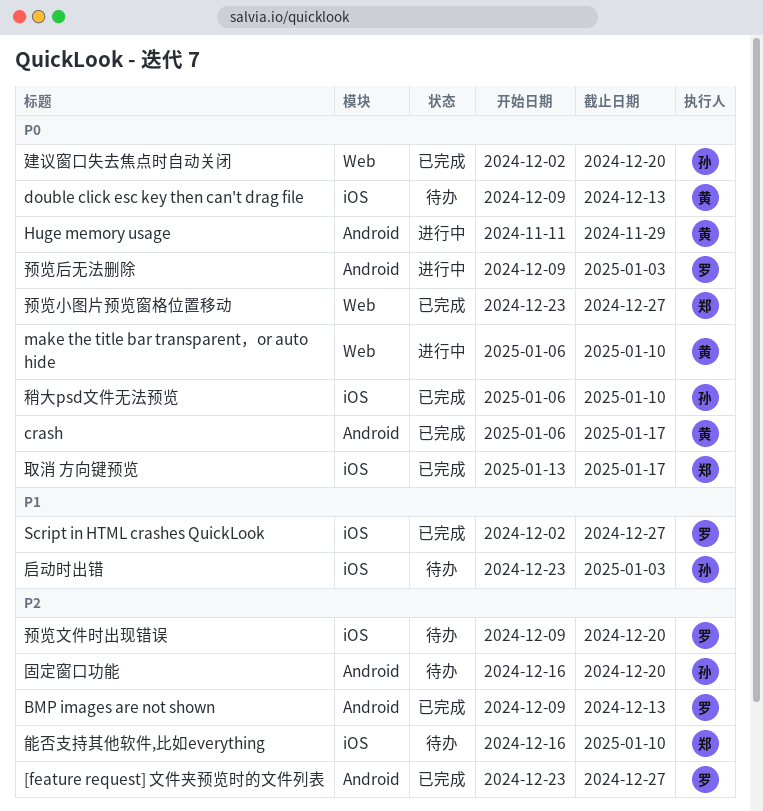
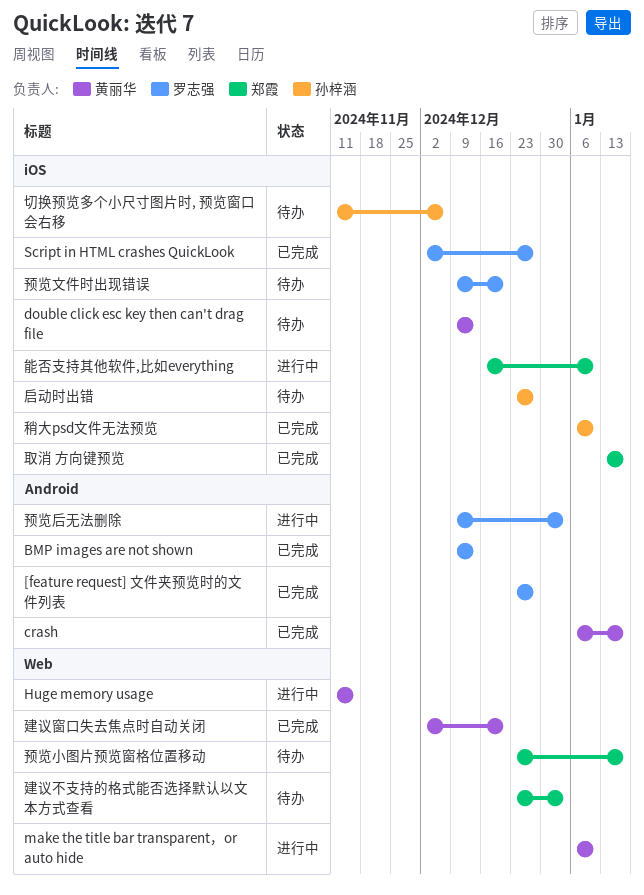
Huge memory usage, label: Android -> Web
Huge memory usage, due: Nov 29 -> Nov 15
切换预览多个小尺寸图片时, 预览窗口会右移: none -> present
启动时出错, due: Jan 3 -> Dec 27
固定窗口功能: present -> none
建议不支持的格式能否选择默认以文本方式查看: none -> present
建议窗口失去焦点时自动关闭, owner: 孙梓涵 -> 黄丽华
能否支持其他软件,比如everything, status: 待办 -> 进行中
预览小图片预览窗格位置移动, status: 已完成 -> 待办
预览小图片预览窗格位置移动, due: Dec 27 -> Jan 17

